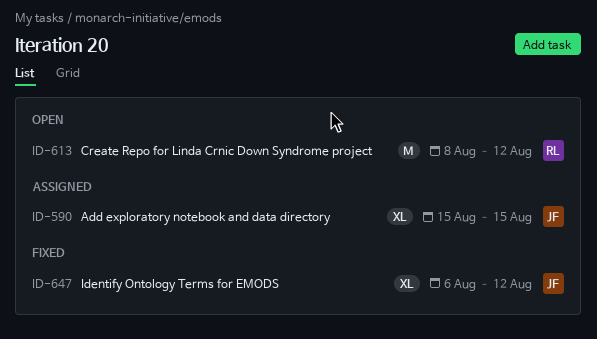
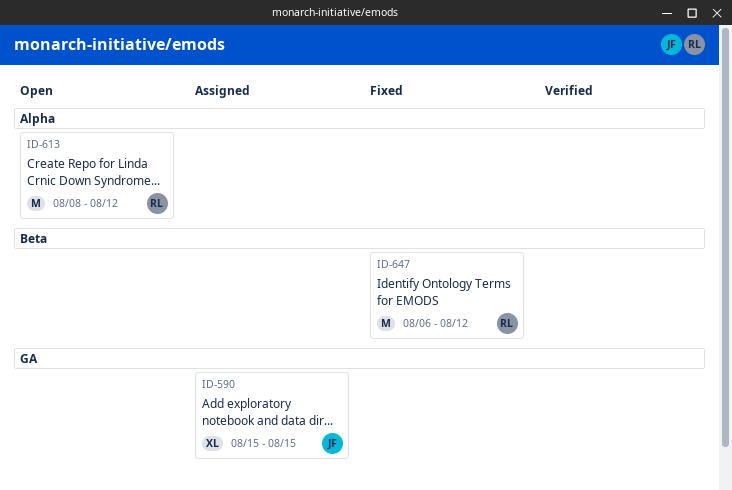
ID-647, owner: JF -> RL
ID-647, estimate: XL -> M

